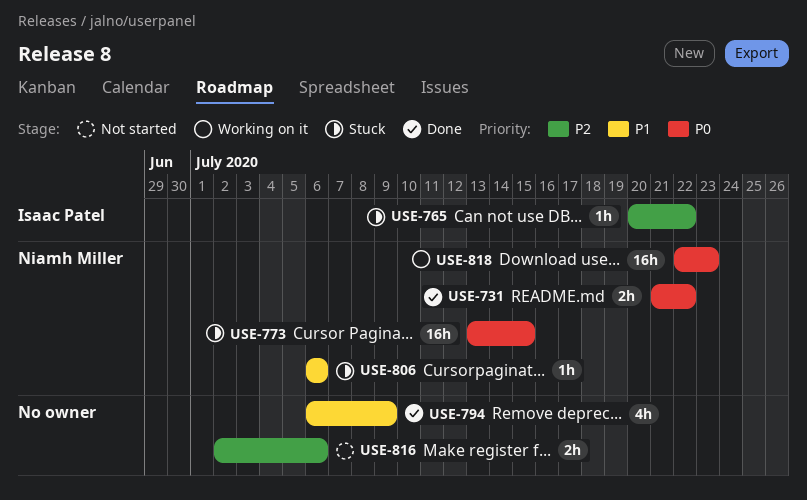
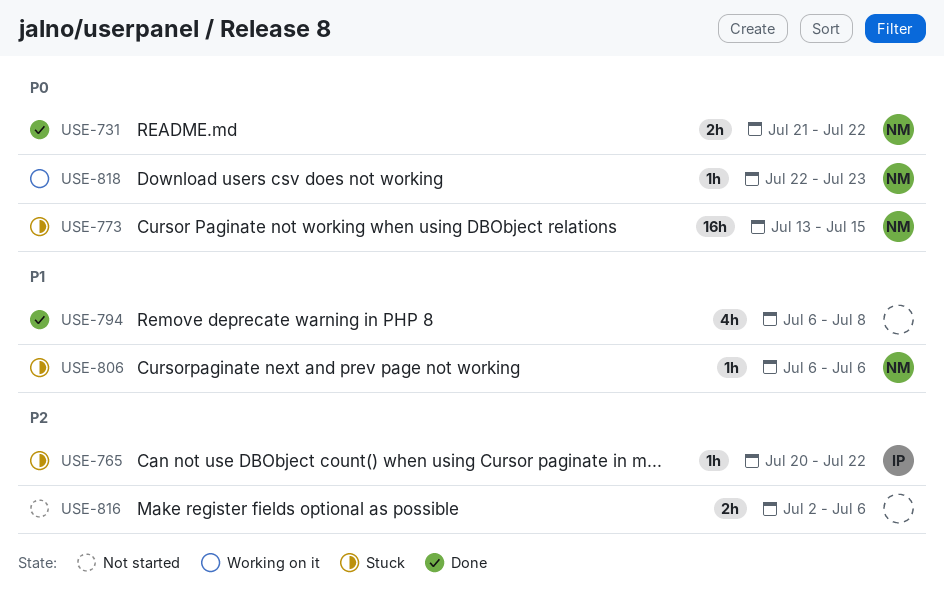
USE-794, due: Jul 9 -> Jul 8
USE-818, estimate: 16h -> 1h

